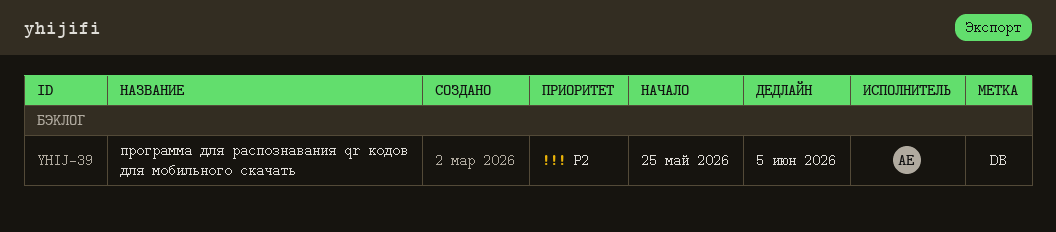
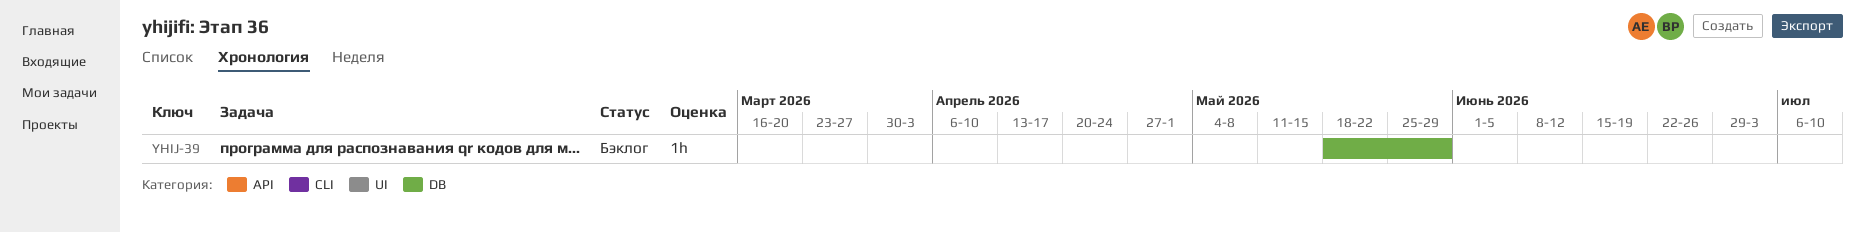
YHIJ-39, start: May 25 -> May 18
YHIJ-39, due: Jun 5 -> May 29

